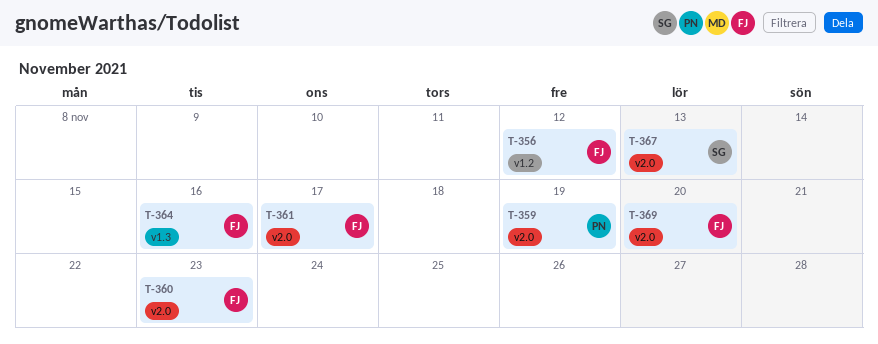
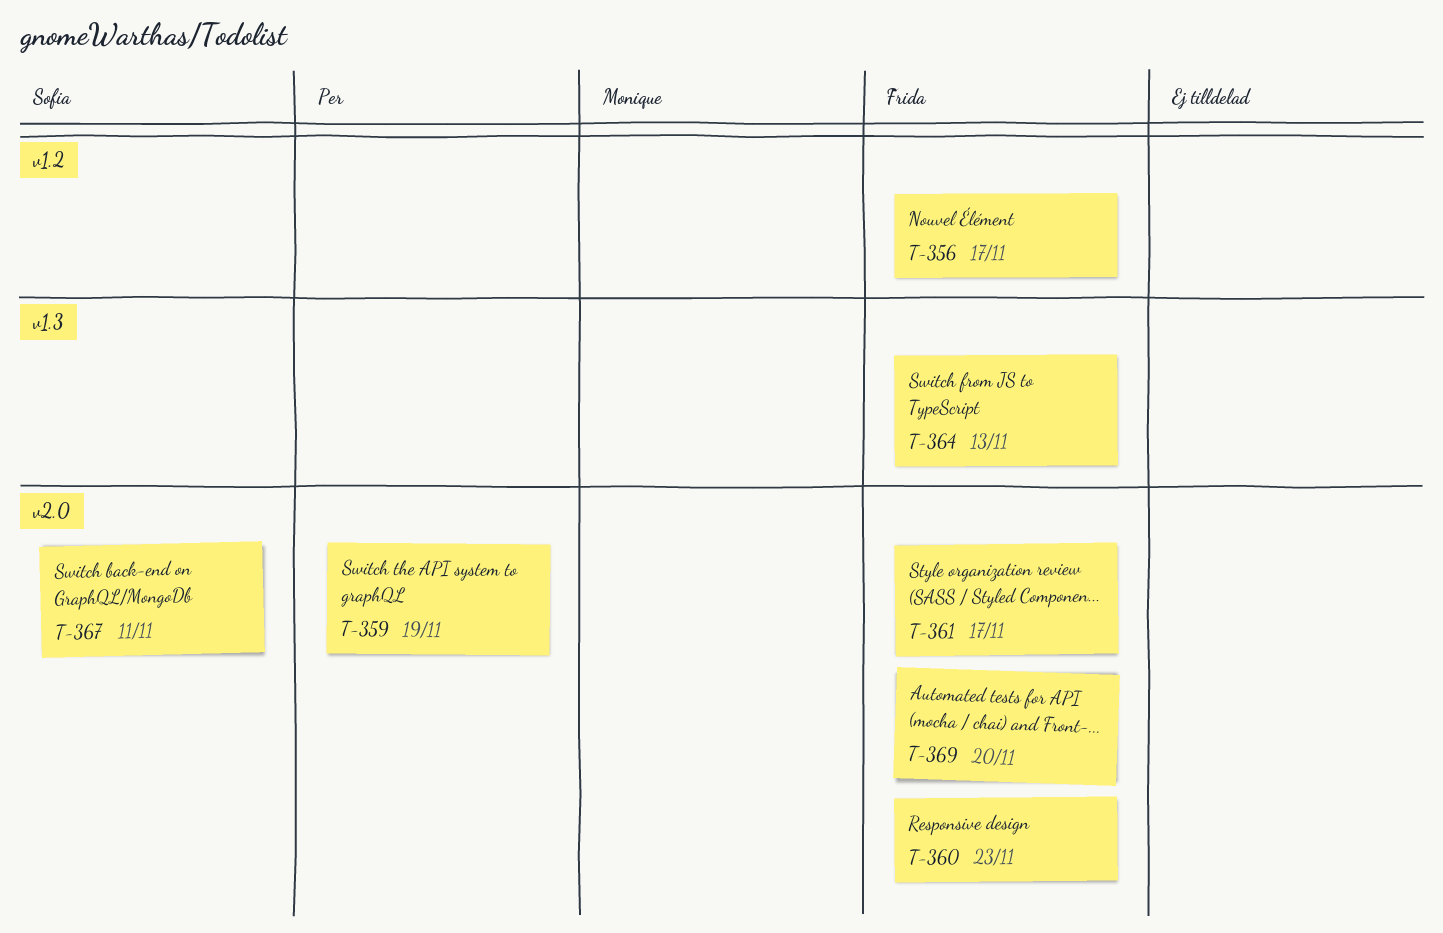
T-356, due: Nov 12 -> Nov 17
T-364, due: Nov 16 -> Nov 13
T-367, due: Nov 13 -> Nov 11

